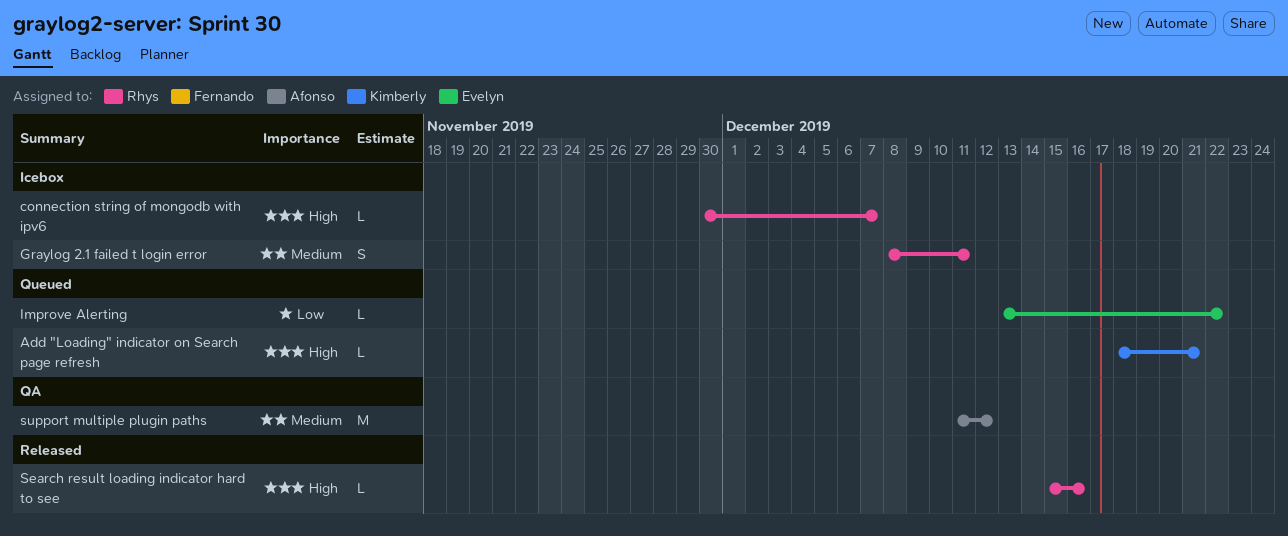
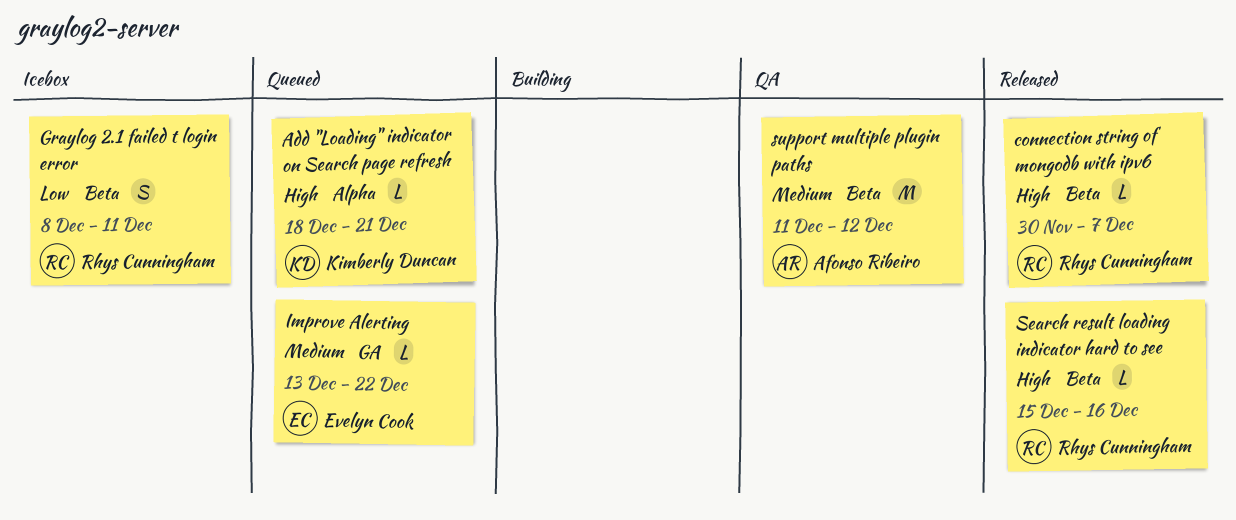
connection string of mongodb with ipv6, status: Icebox -> Released
Graylog 2.1 failed t login error, priority: Medium -> Low
Improve Alerting, priority: Low -> Medium

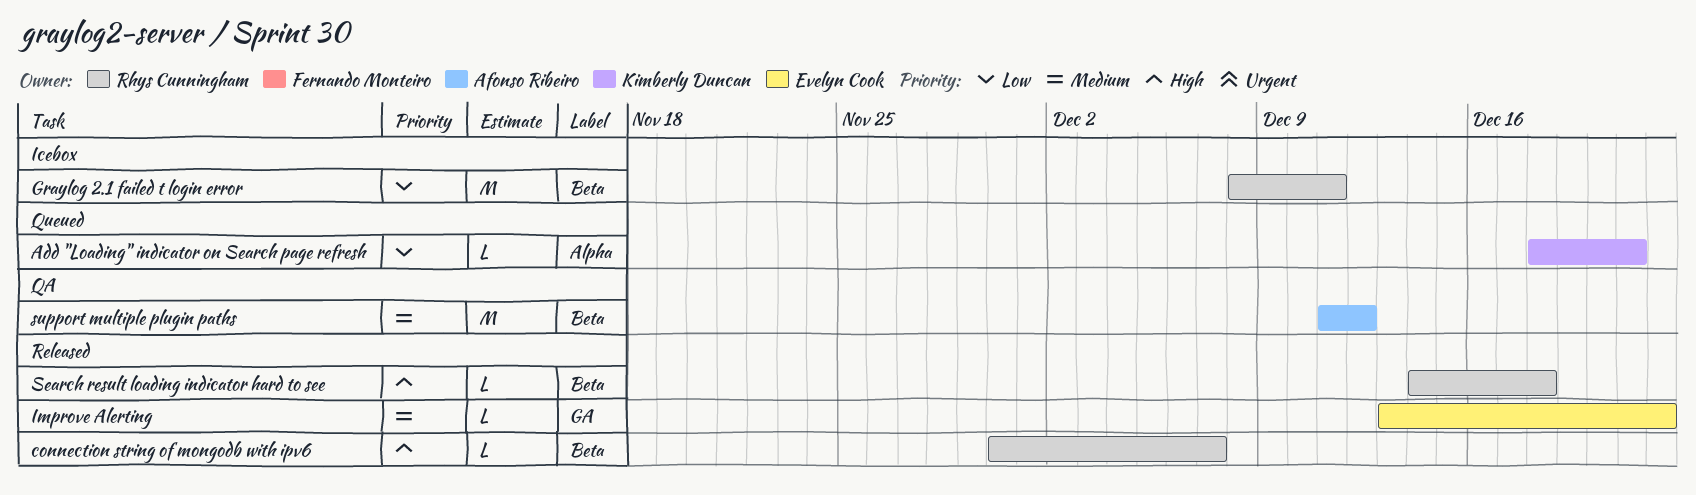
Add "Loading" indicator on Search page refresh, priority: High -> Low
Graylog 2.1 failed t login error, estimate: S -> M
Improve Alerting, status: Queued -> Released
Search result loading indicator hard to see, start: Dec 15 -> Dec 14
Search result loading indicator hard to see, due: Dec 16 -> Dec 18

